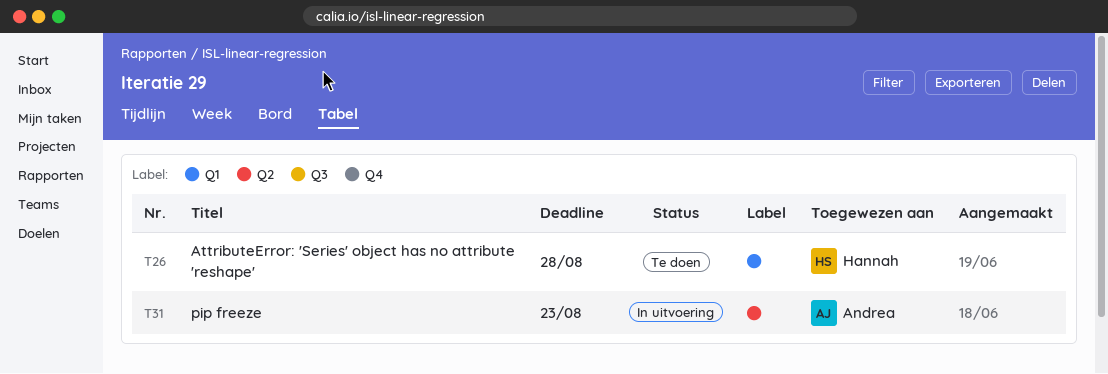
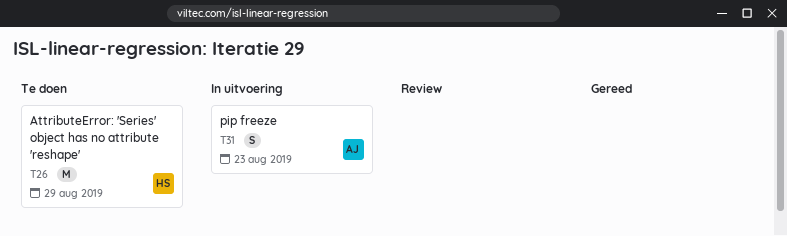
T26, due: Aug 28 -> Aug 29

